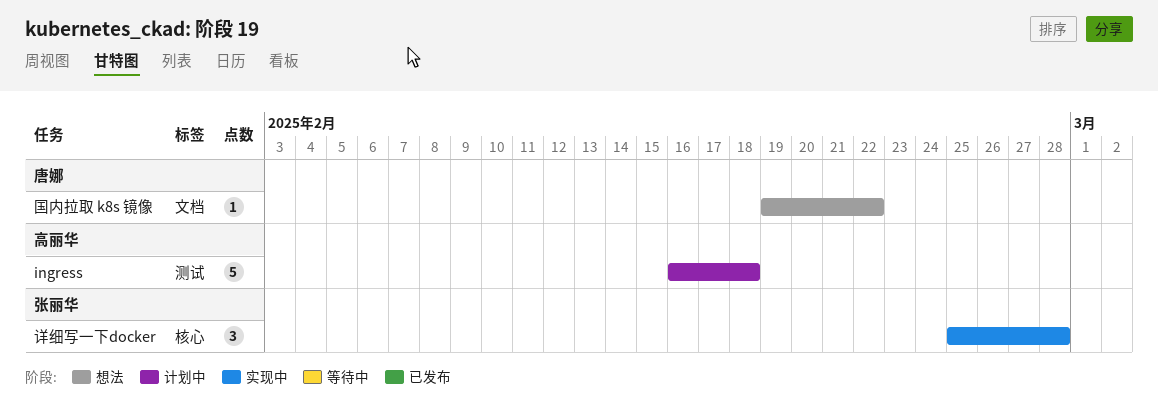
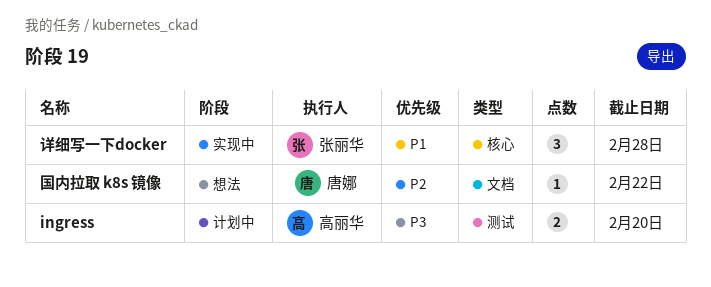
ingress, estimate: 5 -> 2
ingress, due: Feb 18 -> Feb 20

